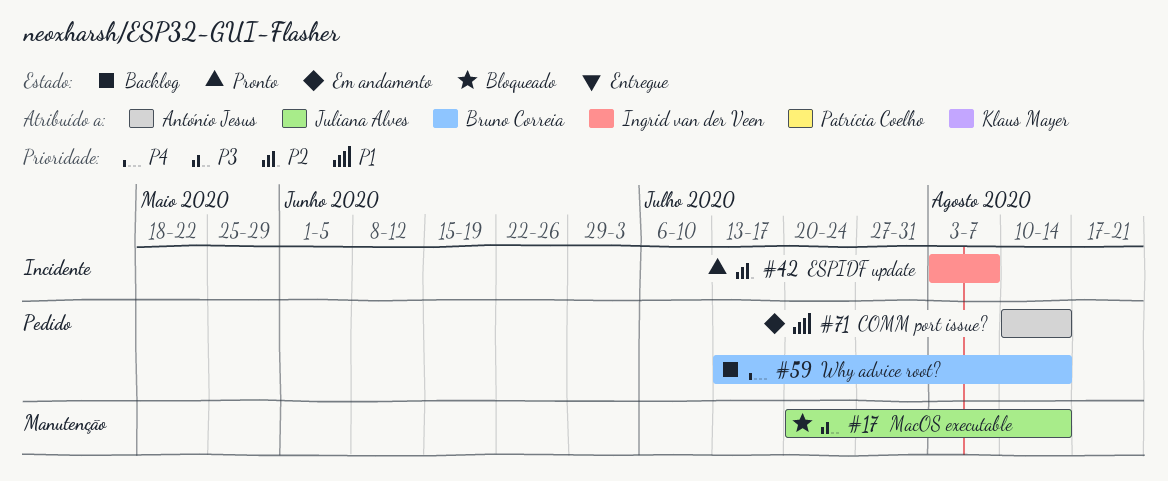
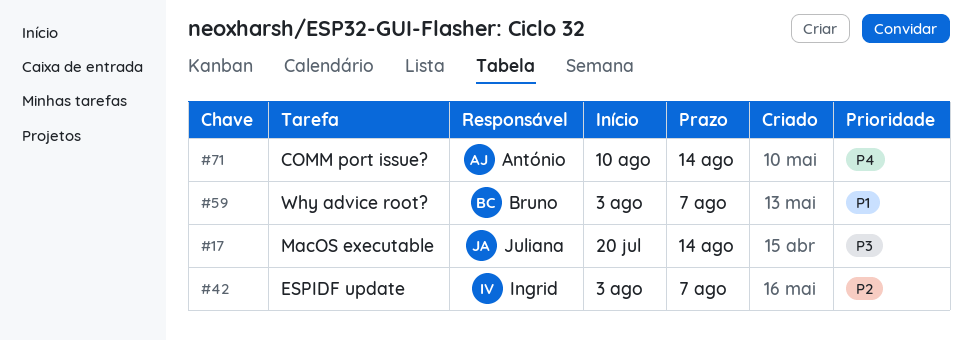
#59, priority: P4 -> P1
#59, start: Jul 13 -> Aug 3
#59, due: Aug 14 -> Aug 7
#71, priority: P1 -> P4

